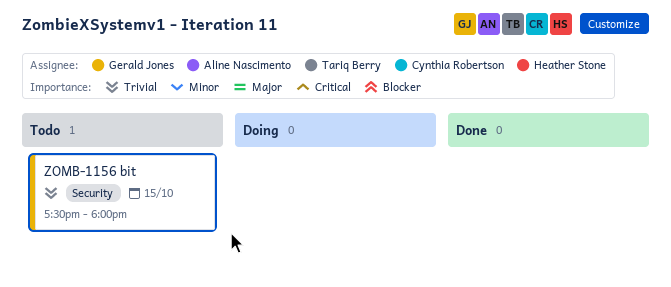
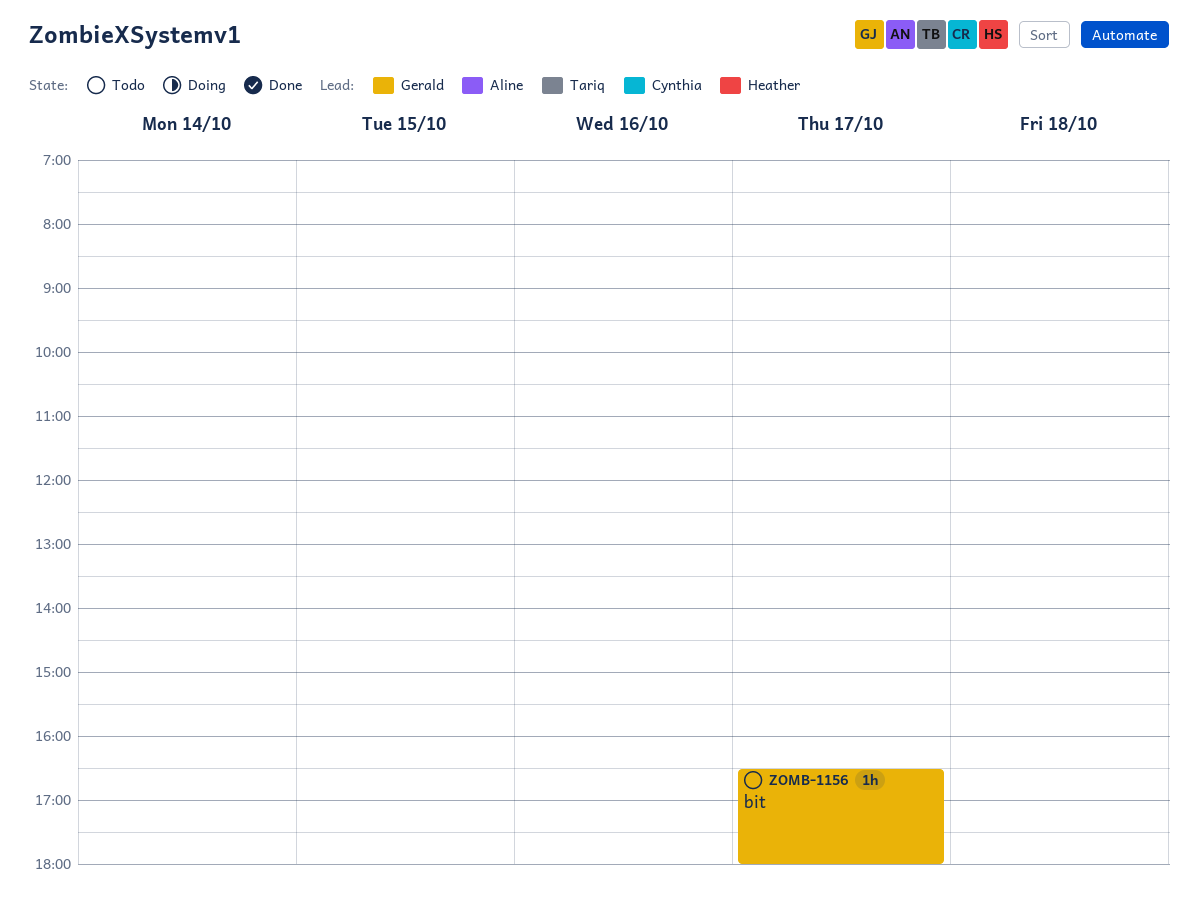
ZOMB-1156, day: Oct 15 -> Oct 17
ZOMB-1156, begins: 17:30 -> 16:30

